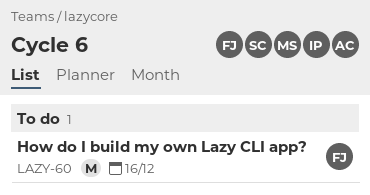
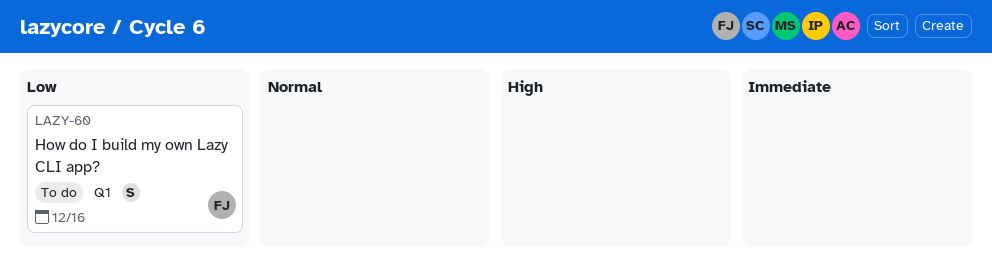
LAZY-60, estimate: M -> S

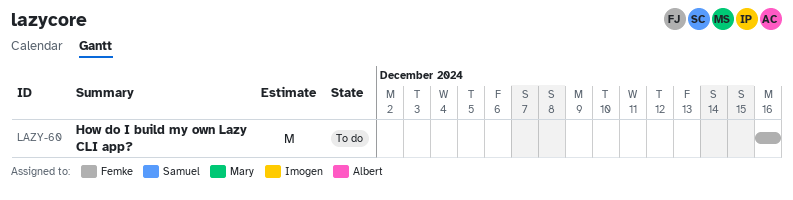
LAZY-60, estimate: S -> M

